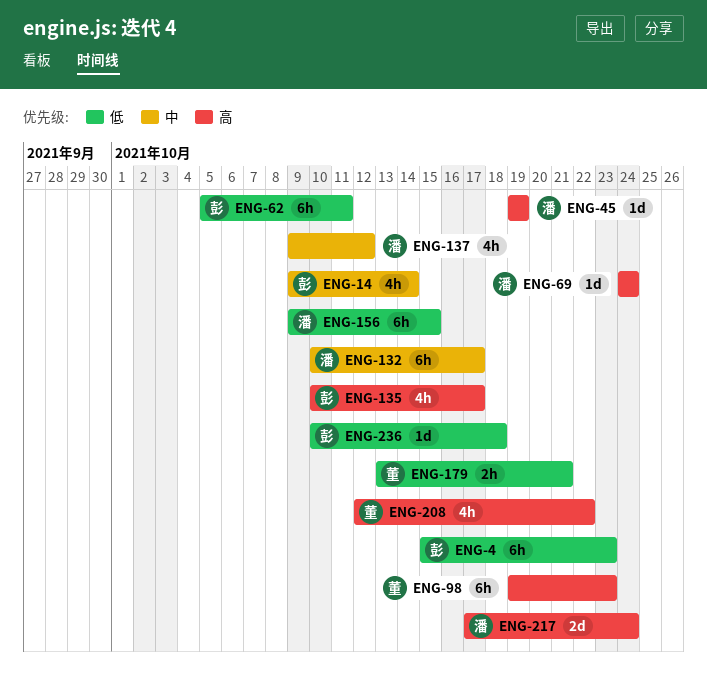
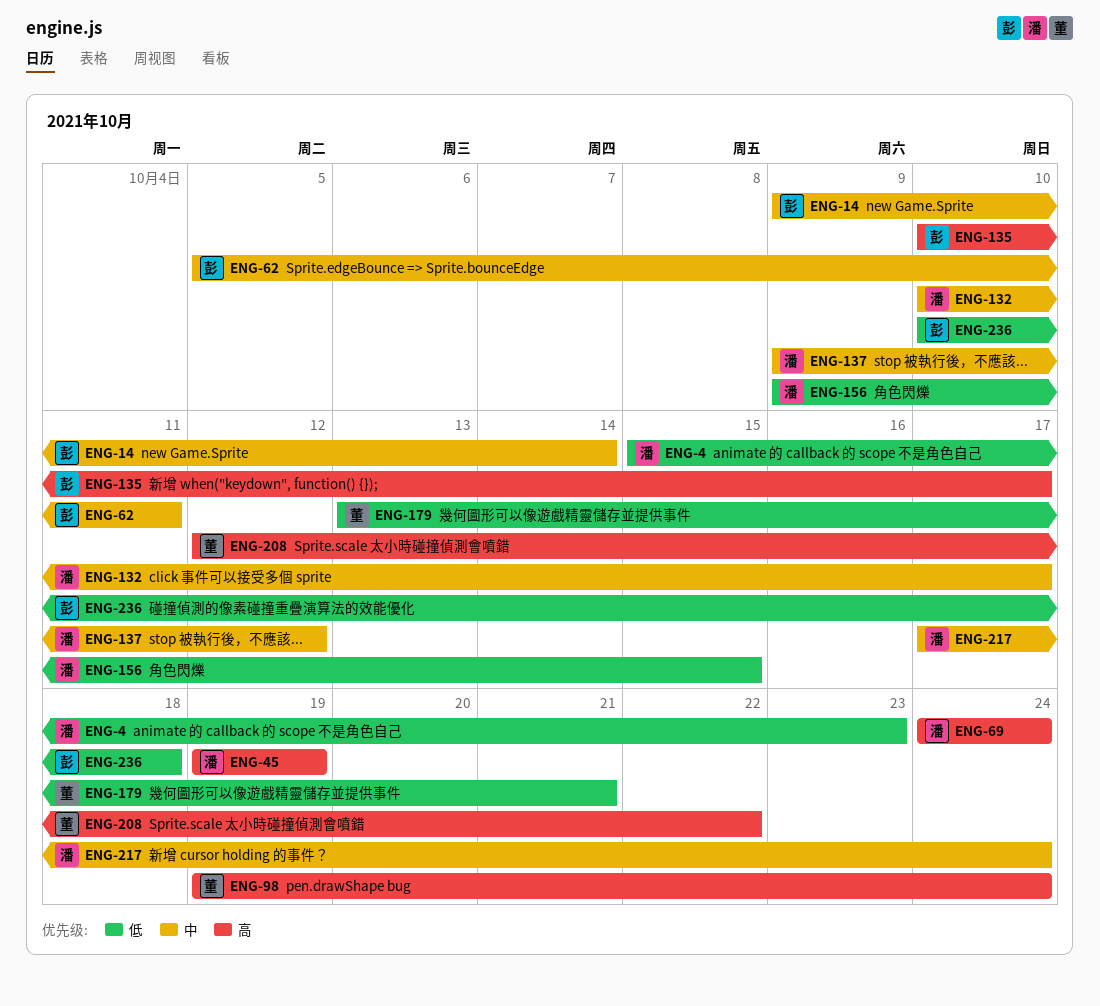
ENG-4, owner: 彭 -> 潘
ENG-62, priority: 低 -> 中
ENG-98, due: Oct 23 -> Oct 24
ENG-217, priority: 高 -> 中

